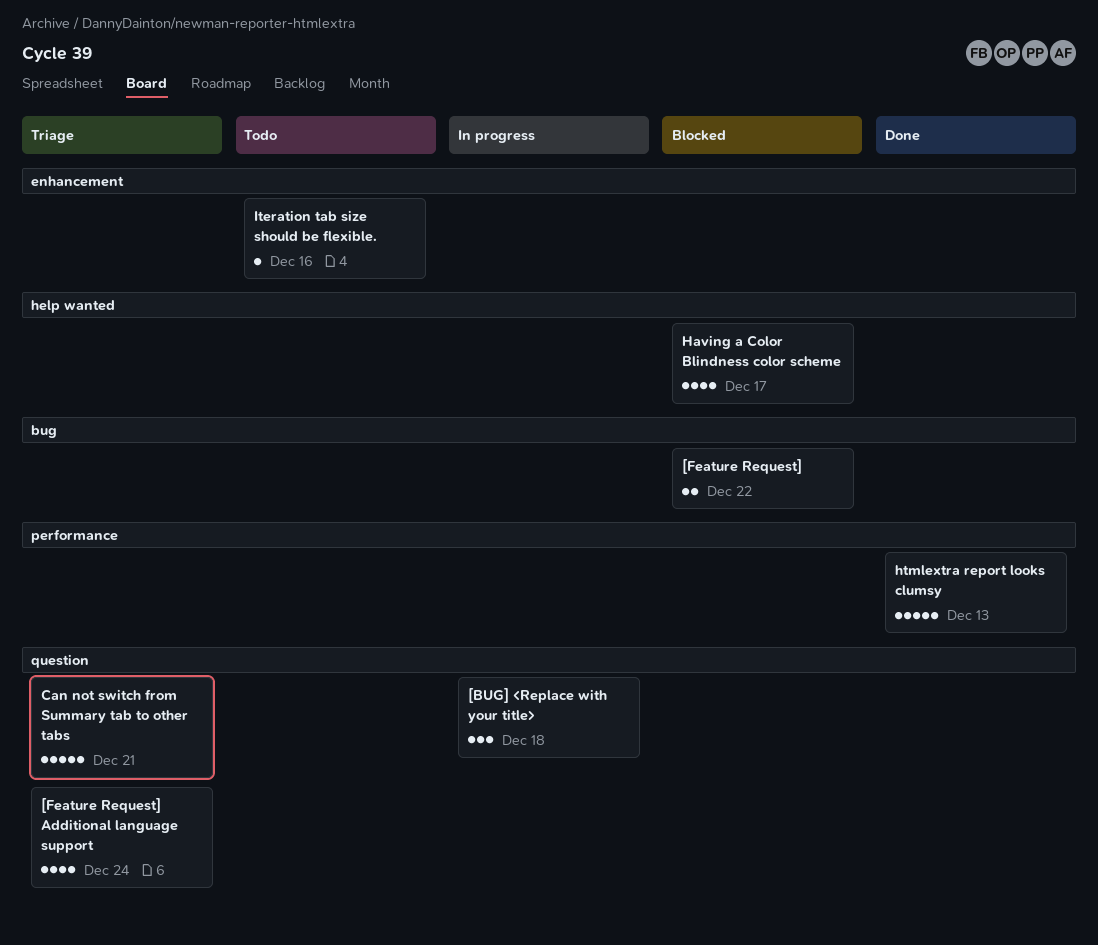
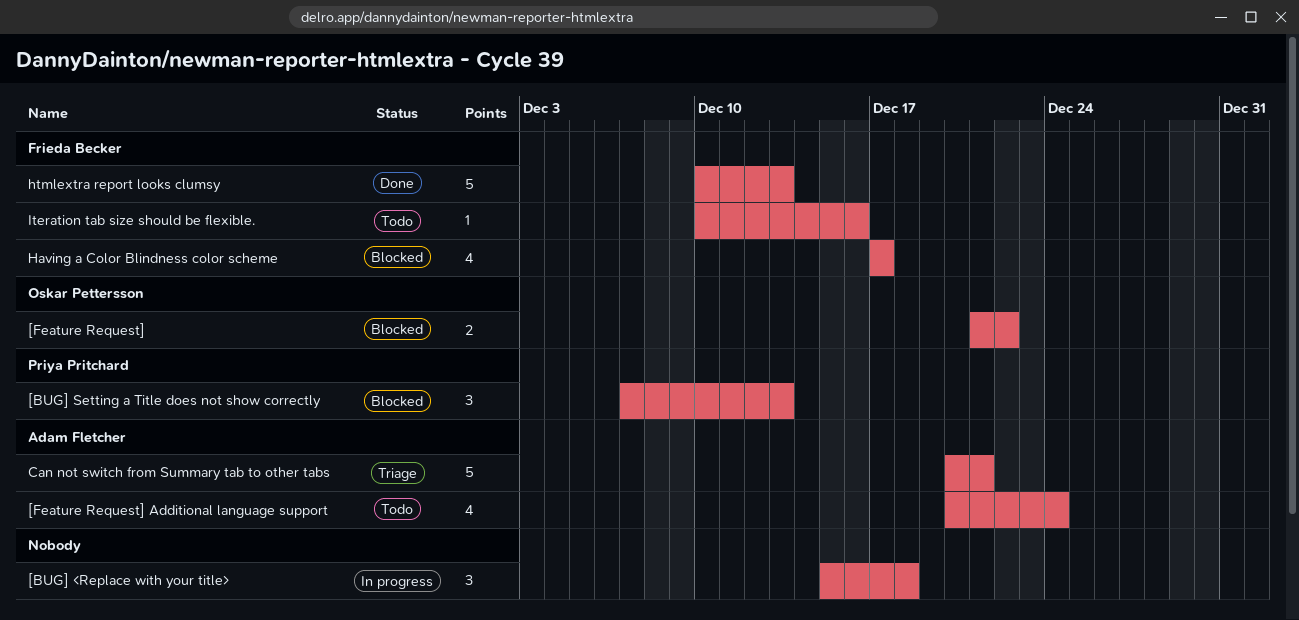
[BUG] Setting a Title does not show correctly: none -> present
[Feature Request] Additional language support, status: Triage -> Todo

